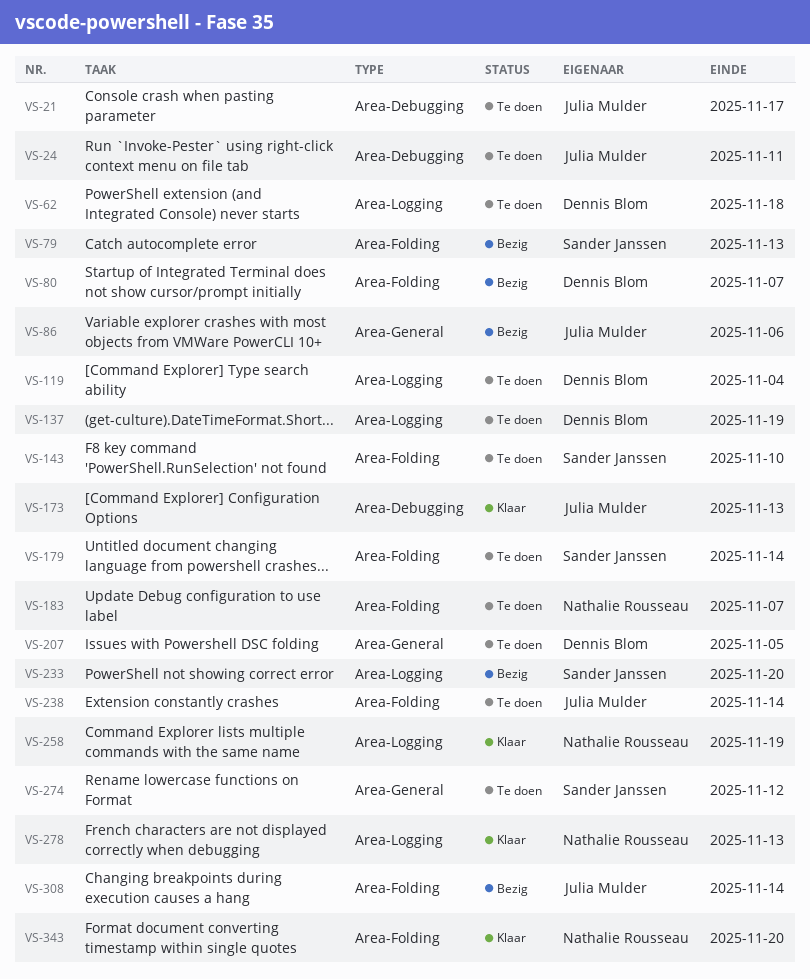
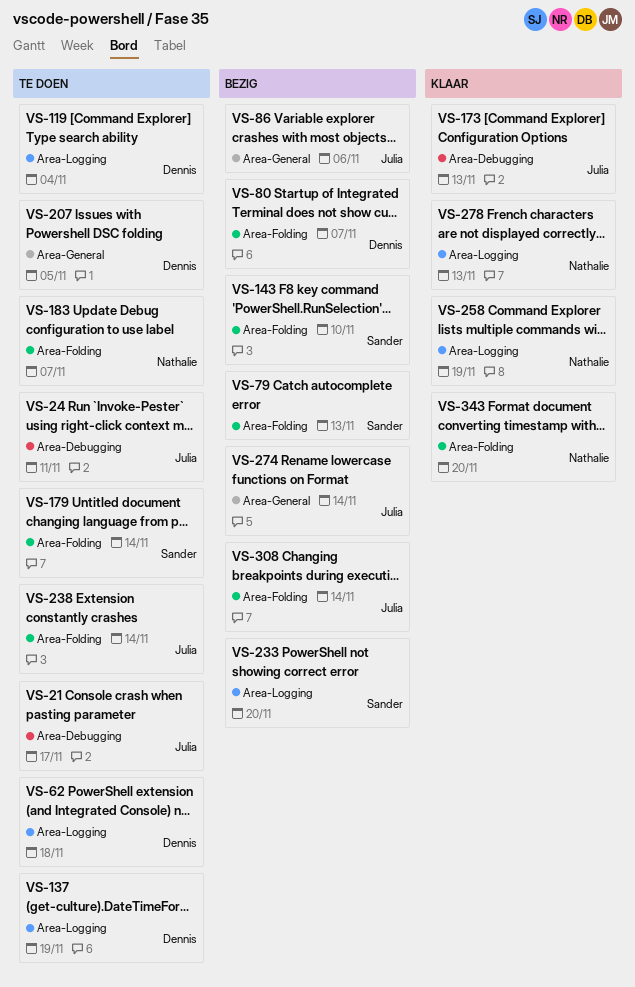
VS-143, status: Te doen -> Bezig
VS-274, status: Te doen -> Bezig
VS-274, owner: Sander Janssen -> Julia Mulder
VS-274, due: Nov 12 -> Nov 14

